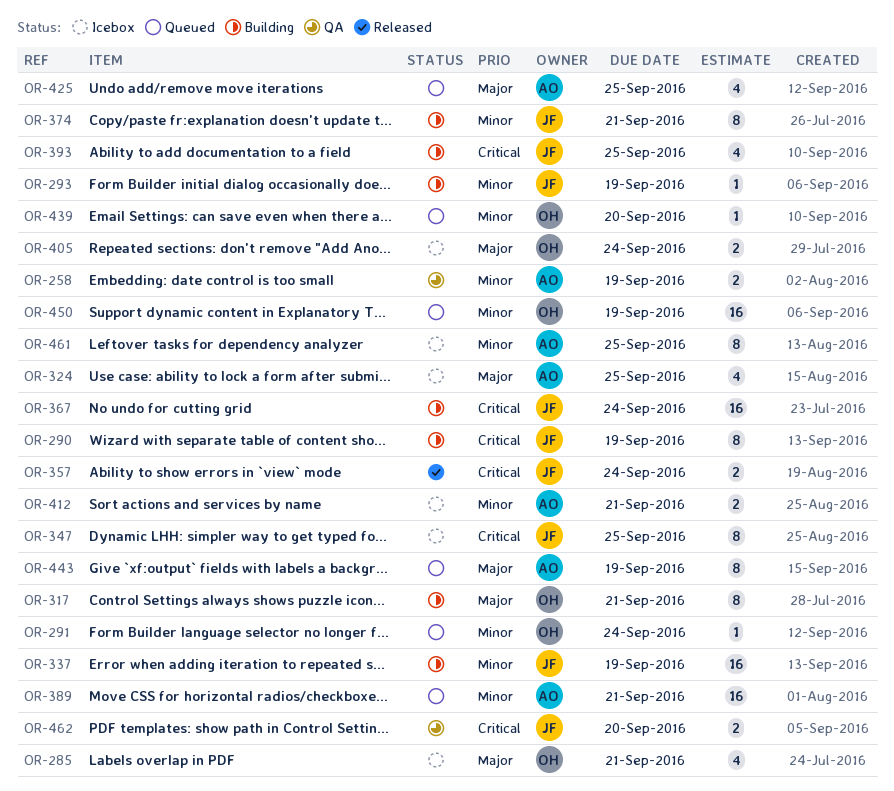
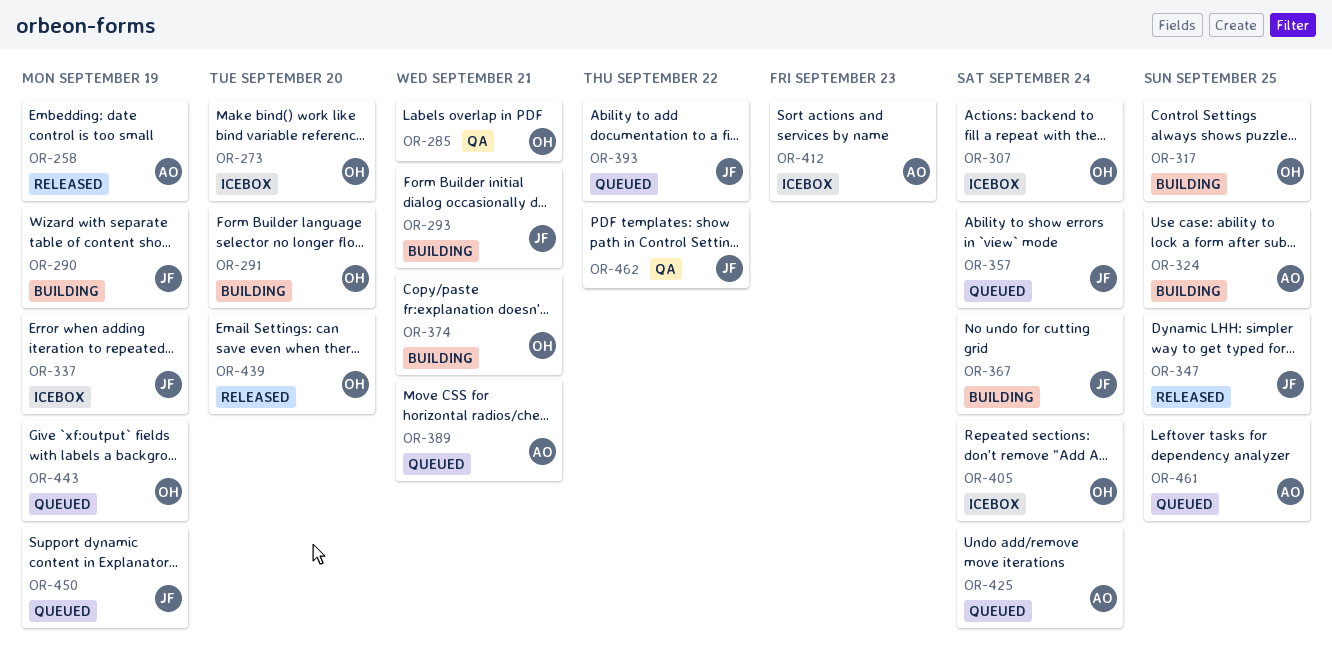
OR-258, status: QA -> Released
OR-273: none -> present
OR-285, status: Icebox -> QA
OR-291, status: Queued -> Building
OR-291, due: Sep 24 -> Sep 20
OR-293, due: Sep 19 -> Sep 21
OR-307: none -> present
OR-317, due: Sep 21 -> Sep 25
OR-324, status: Icebox -> Building
OR-337, status: Building -> Icebox
OR-347, status: Icebox -> Released
OR-357, status: Released -> Queued
OR-374, owner: JF -> OH
OR-393, status: Building -> Queued
OR-393, due: Sep 25 -> Sep 22
OR-412, due: Sep 21 -> Sep 23
OR-425, due: Sep 25 -> Sep 24
OR-439, status: Queued -> Released
OR-443, owner: AO -> OH
OR-450, owner: OH -> JF
OR-461, status: Icebox -> Queued
OR-462, due: Sep 20 -> Sep 22

